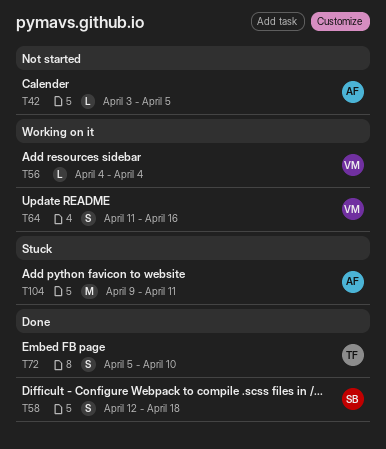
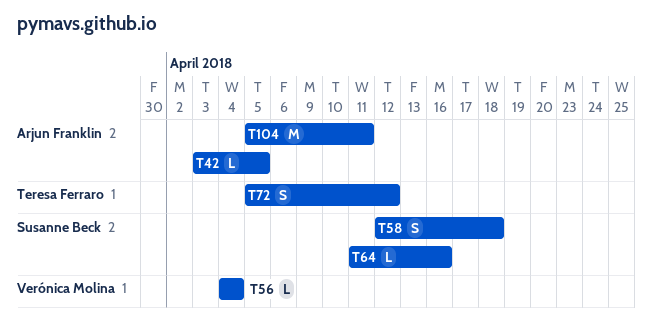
T64, owner: Verónica Molina -> Susanne Beck
T64, estimate: S -> L
T72, due: Apr 10 -> Apr 12
T104, start: Apr 9 -> Apr 5

